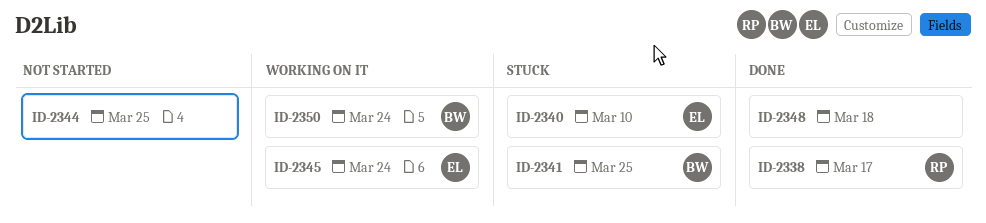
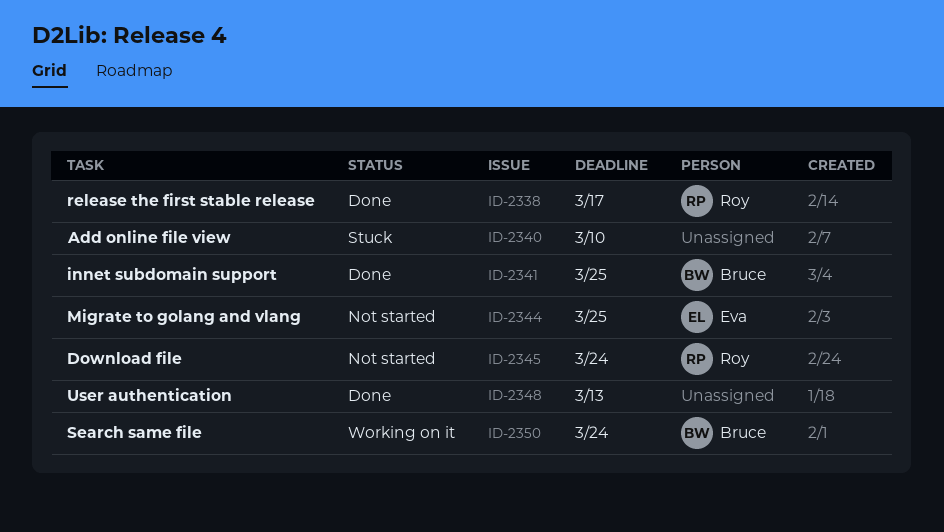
ID-2340, owner: Eva -> none
ID-2341, status: Stuck -> Done
ID-2344, owner: none -> Eva
ID-2345, status: Working on it -> Not started
ID-2345, owner: Eva -> Roy
ID-2348, due: Mar 18 -> Mar 13

